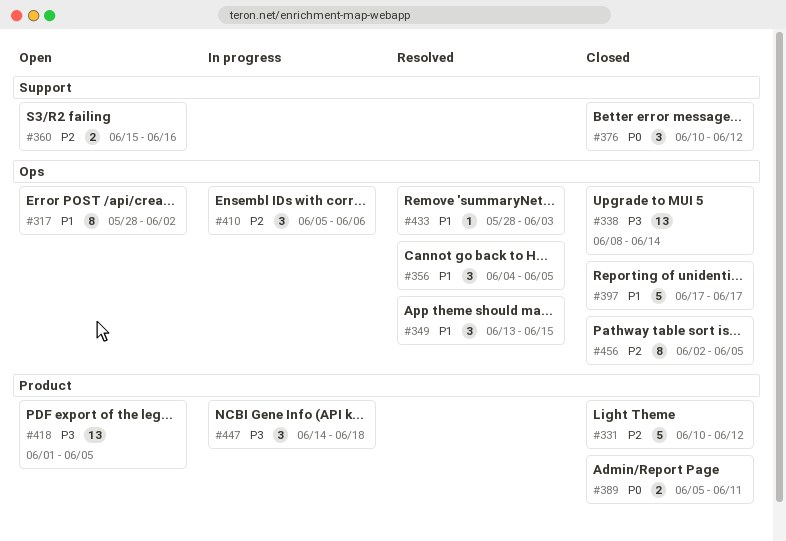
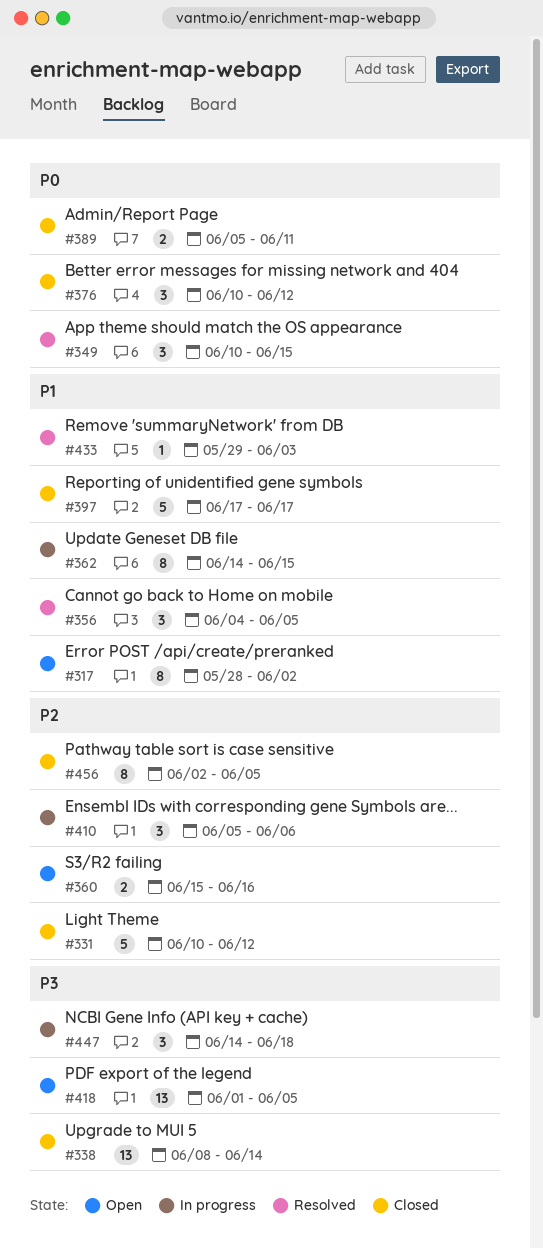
#349, priority: P1 -> P0
#349, start: Jun 13 -> Jun 10
#362: none -> present
#433, start: May 28 -> May 29

